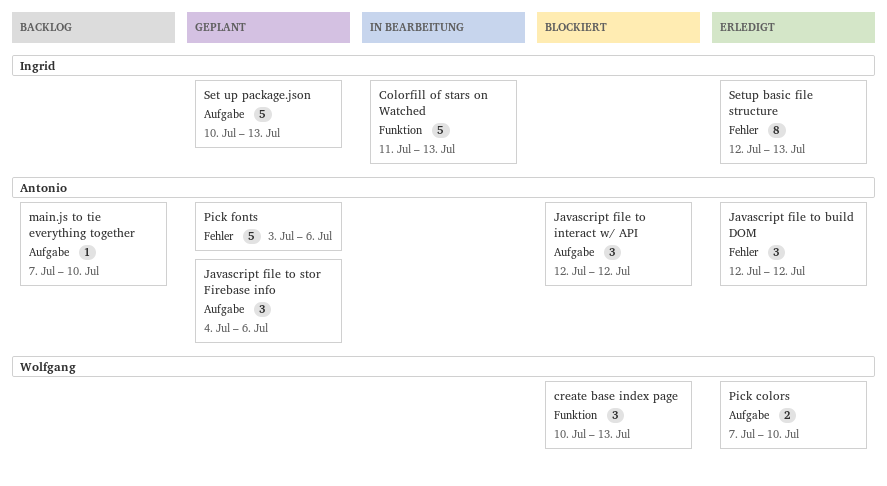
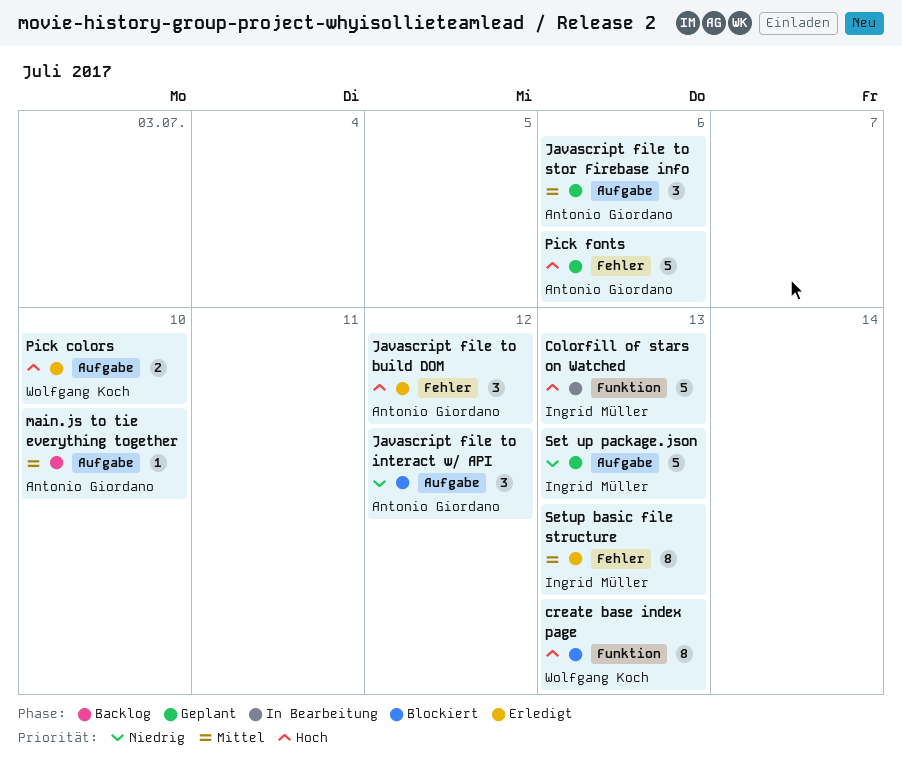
create base index page, estimate: 3 -> 8

